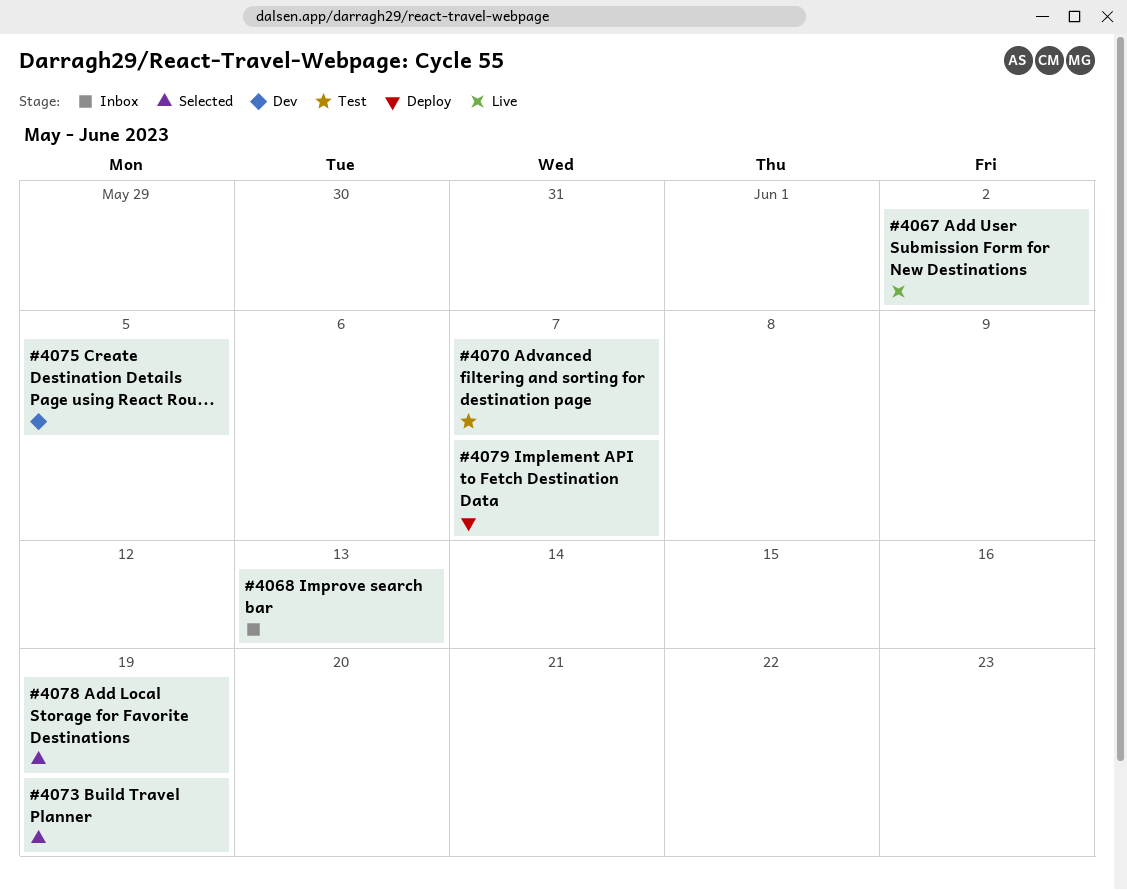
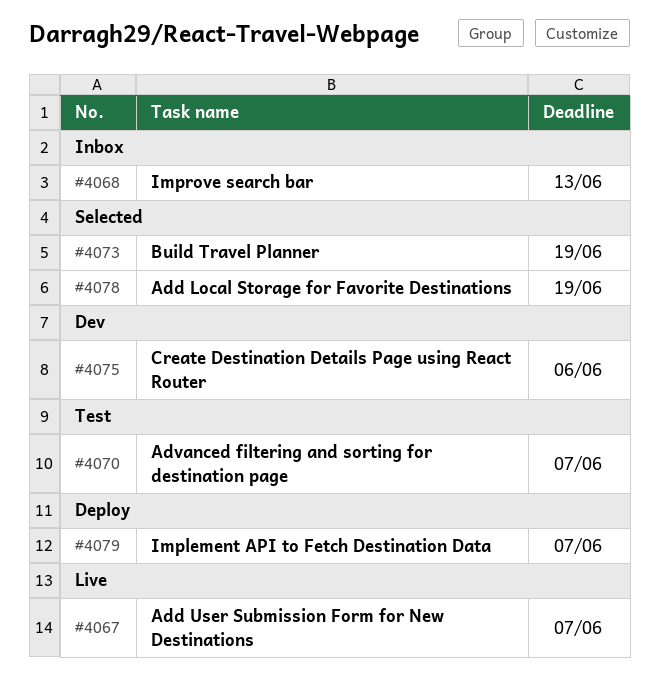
#4067, due: Jun 2 -> Jun 7
#4075, due: Jun 5 -> Jun 6

